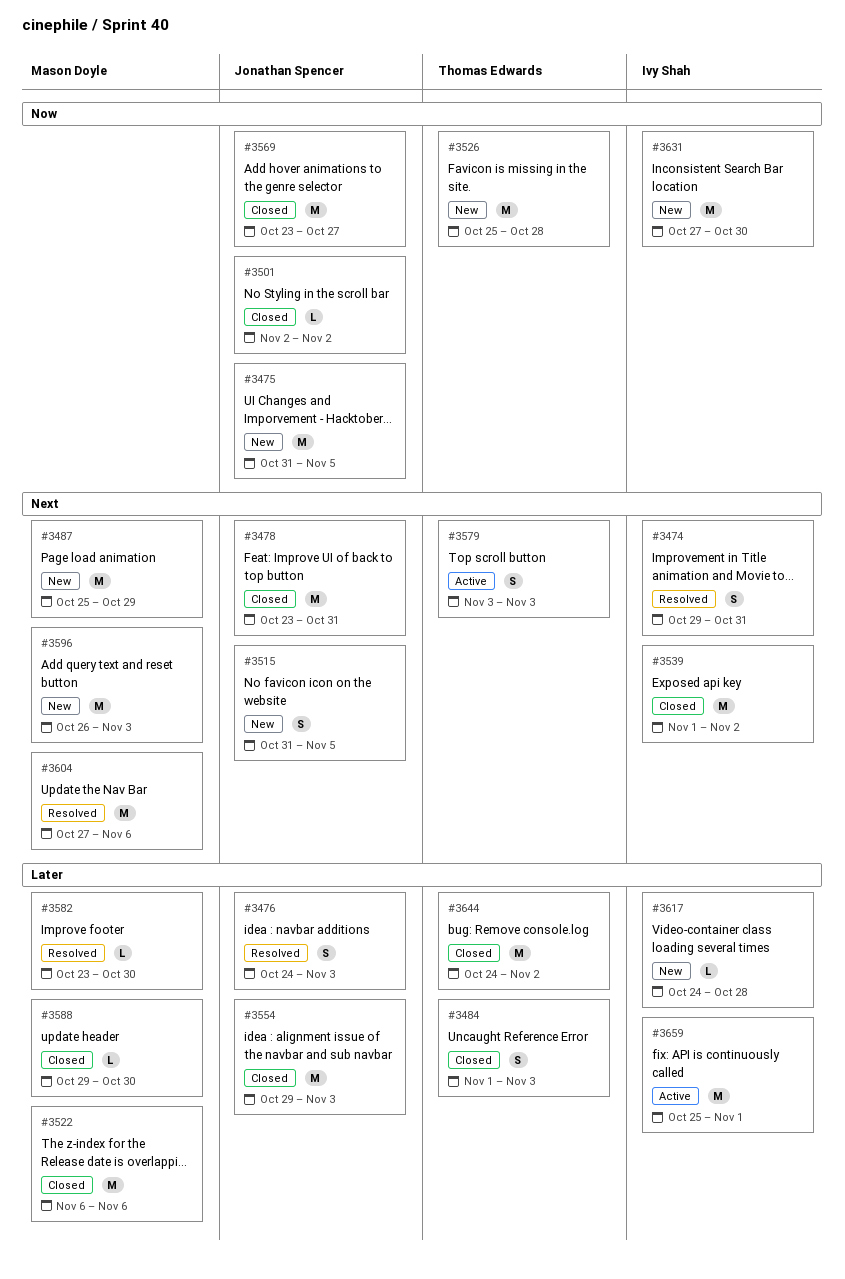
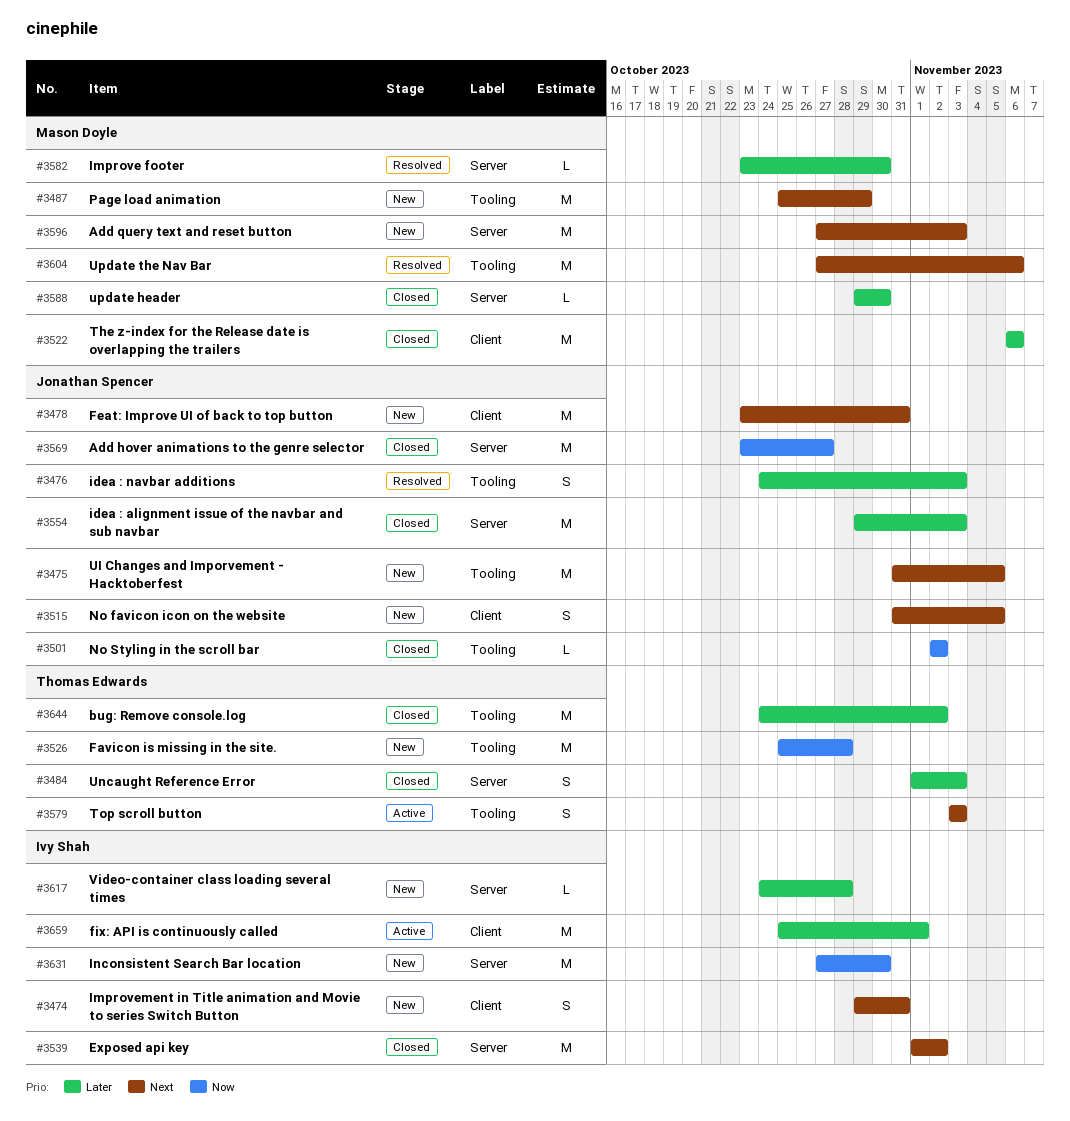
#3474, status: Resolved -> New
#3475, priority: Now -> Next
#3478, status: Closed -> New
#3596, start: Oct 26 -> Oct 27

